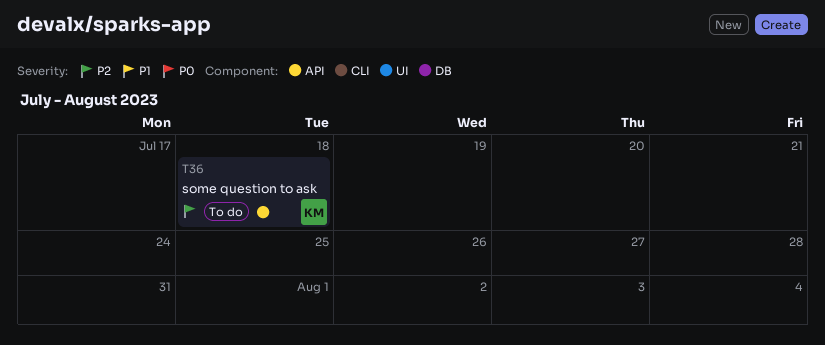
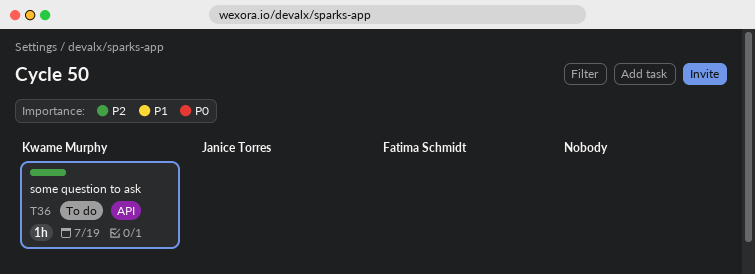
T36, due: Jul 18 -> Jul 19

